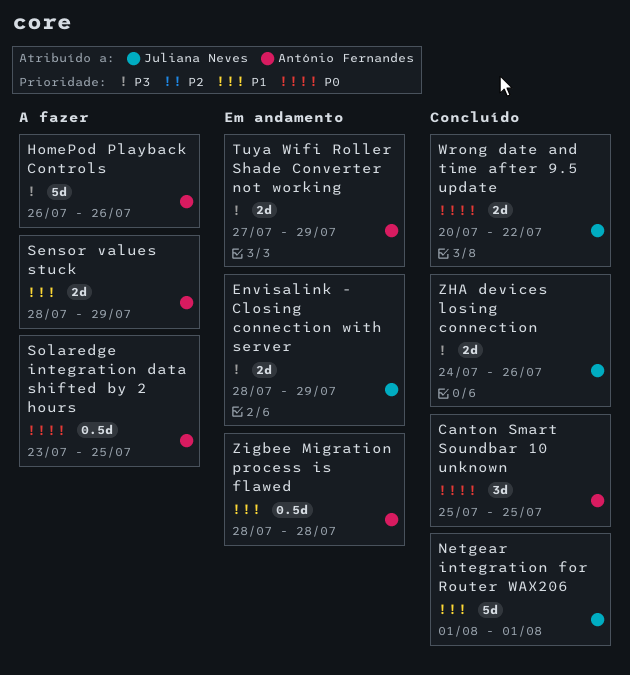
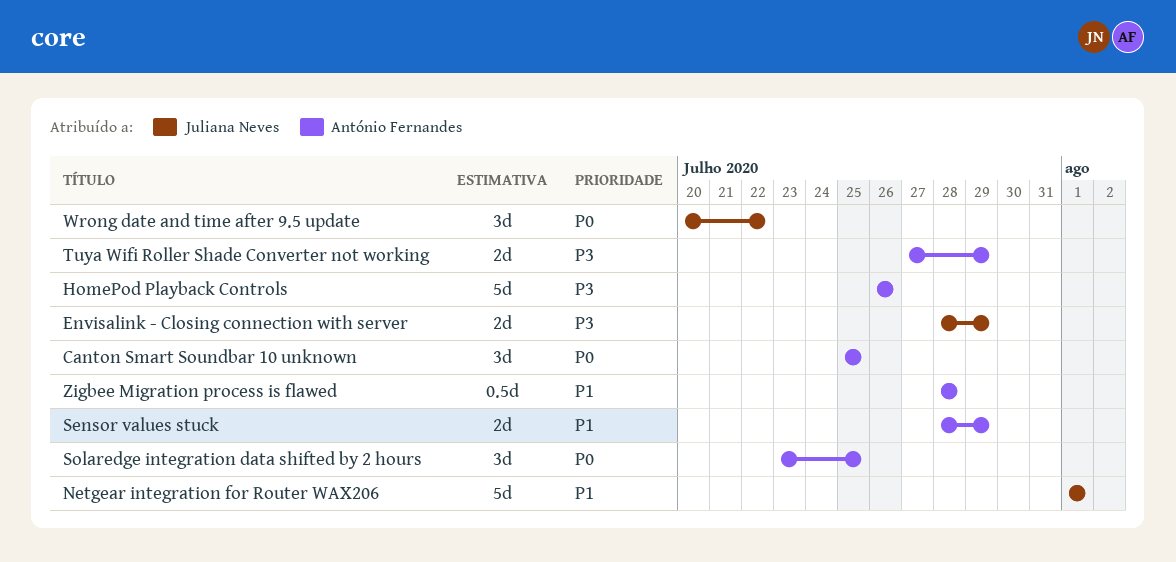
Solaredge integration data shifted by 2 hours, estimate: 0.5d -> 3d
Wrong date and time after 9.5 update, estimate: 2d -> 3d
ZHA devices losing connection: present -> none

